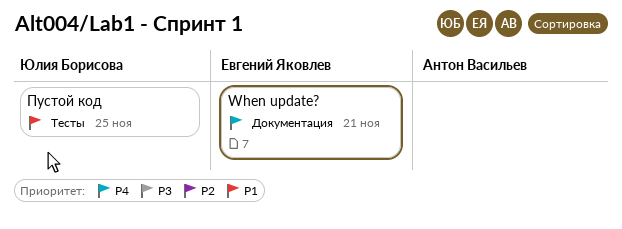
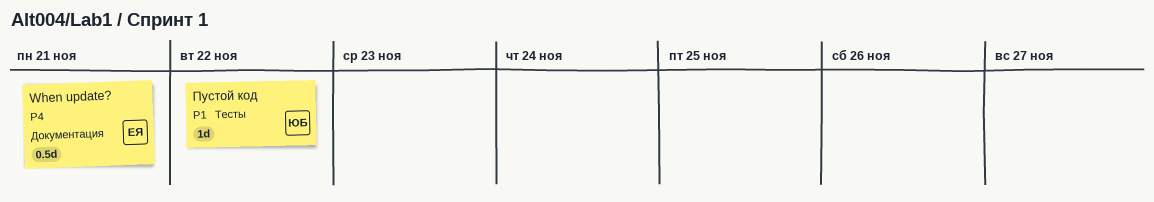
Пустой код, due: Nov 25 -> Nov 22

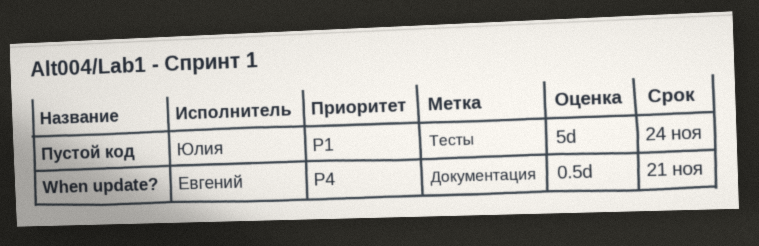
Пустой код, estimate: 1d -> 5d
Пустой код, due: Nov 22 -> Nov 24

